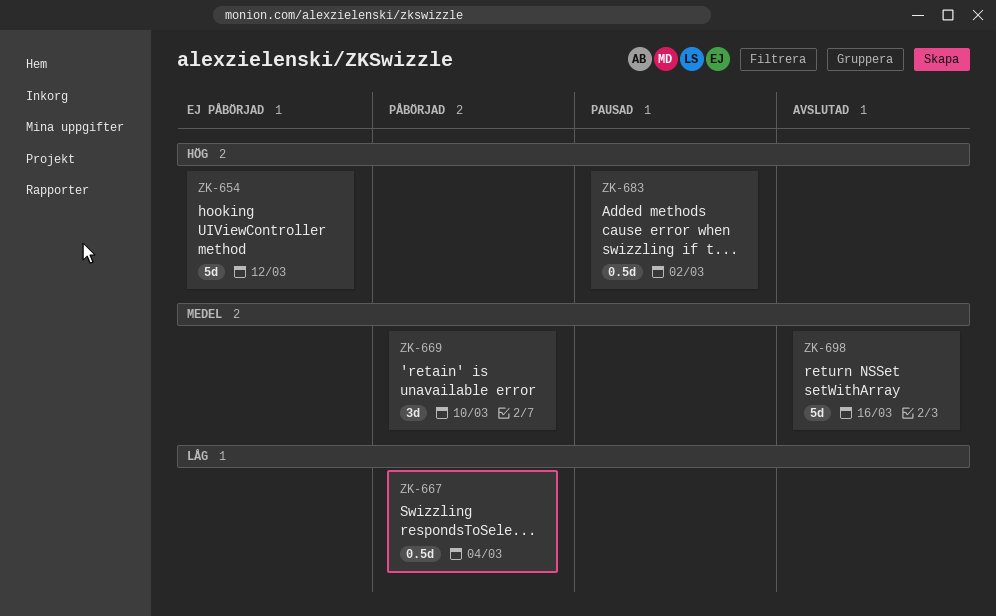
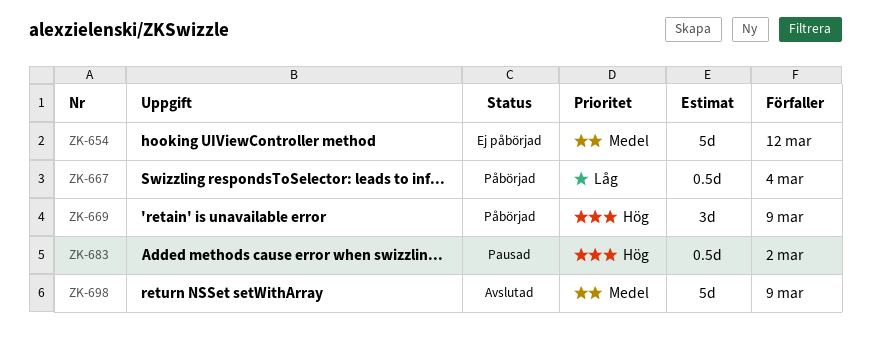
ZK-654, priority: Hög -> Medel
ZK-669, priority: Medel -> Hög
ZK-669, due: Mar 10 -> Mar 9
ZK-698, due: Mar 16 -> Mar 9

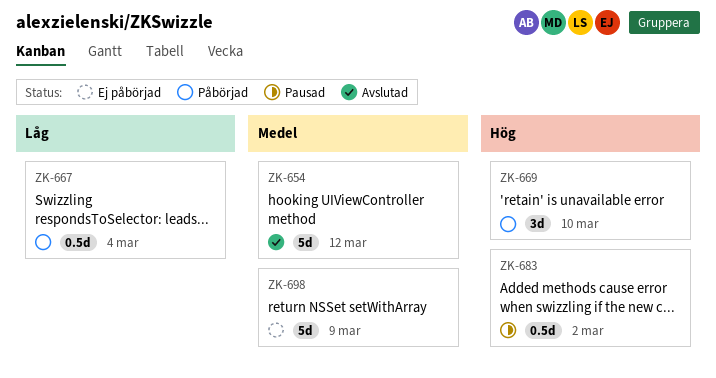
ZK-654, status: Ej påbörjad -> Avslutad
ZK-669, due: Mar 9 -> Mar 10
ZK-698, status: Avslutad -> Ej påbörjad

